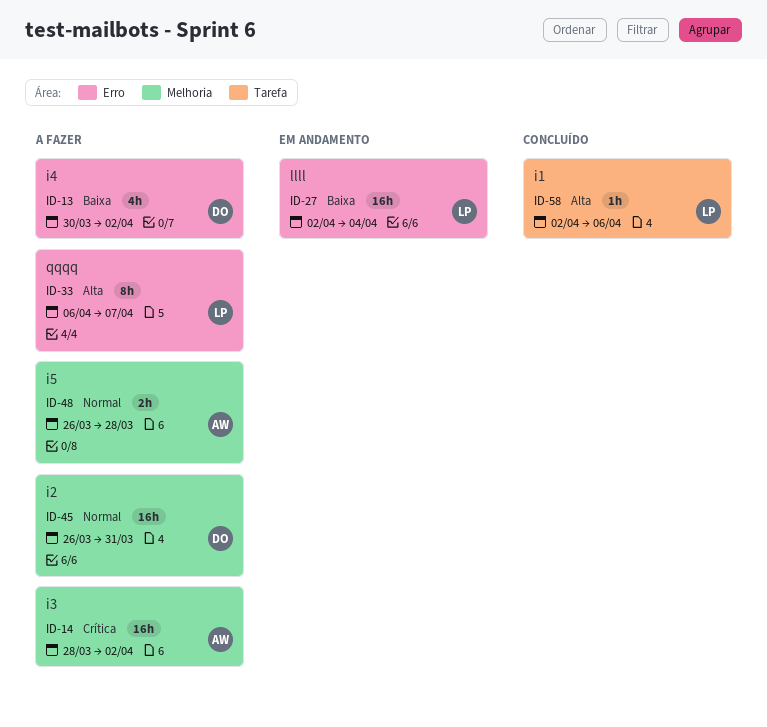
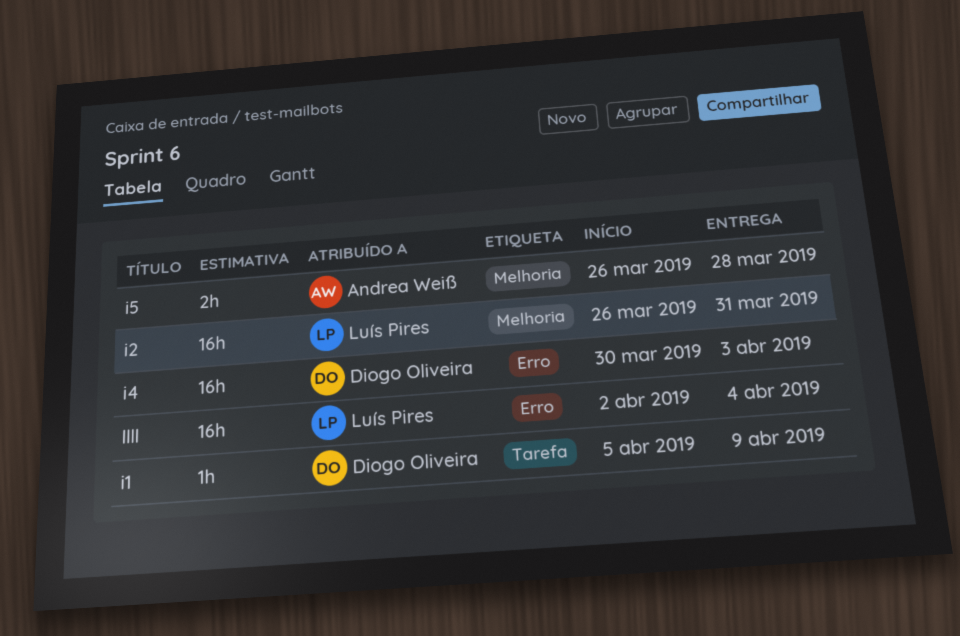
i1, owner: Luís Pires -> Diogo Oliveira
i1, start: Apr 2 -> Apr 5
i1, due: Apr 6 -> Apr 9
i2, owner: Diogo Oliveira -> Luís Pires
i3: present -> none
i4, estimate: 4h -> 16h
i4, due: Apr 2 -> Apr 3
qqqq: present -> none

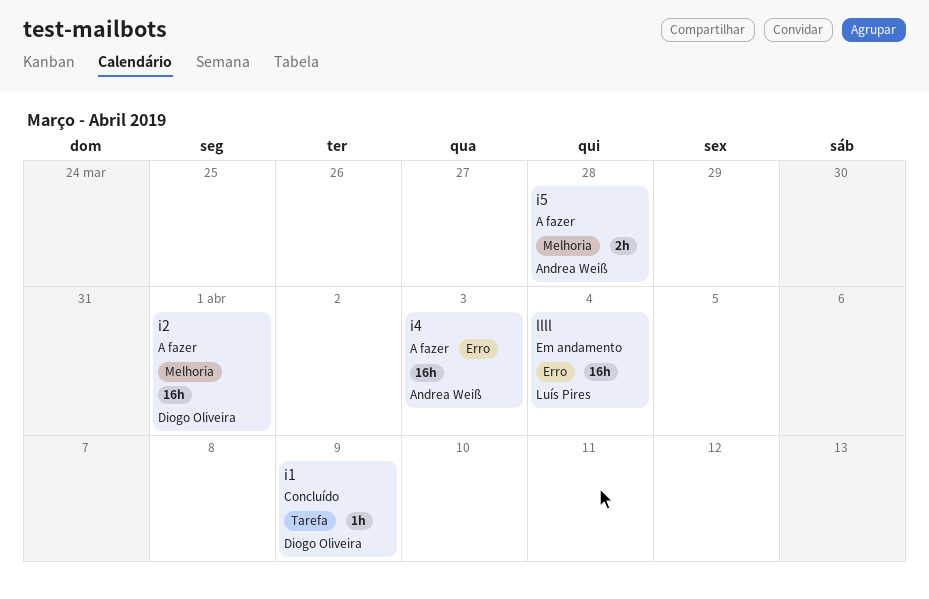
i2, owner: Luís Pires -> Diogo Oliveira
i2, due: Mar 31 -> Apr 1
i4, owner: Diogo Oliveira -> Andrea Weiß

